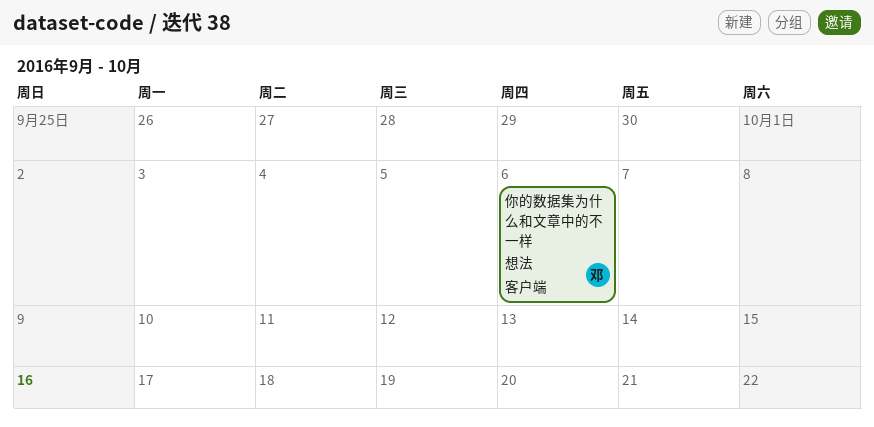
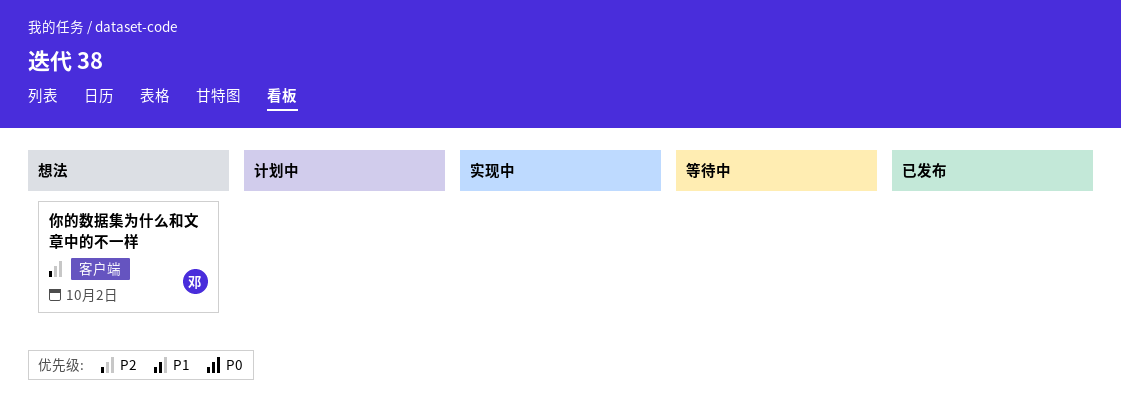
你的数据集为什么和文章中的不一样, due: Oct 6 -> Oct 2

